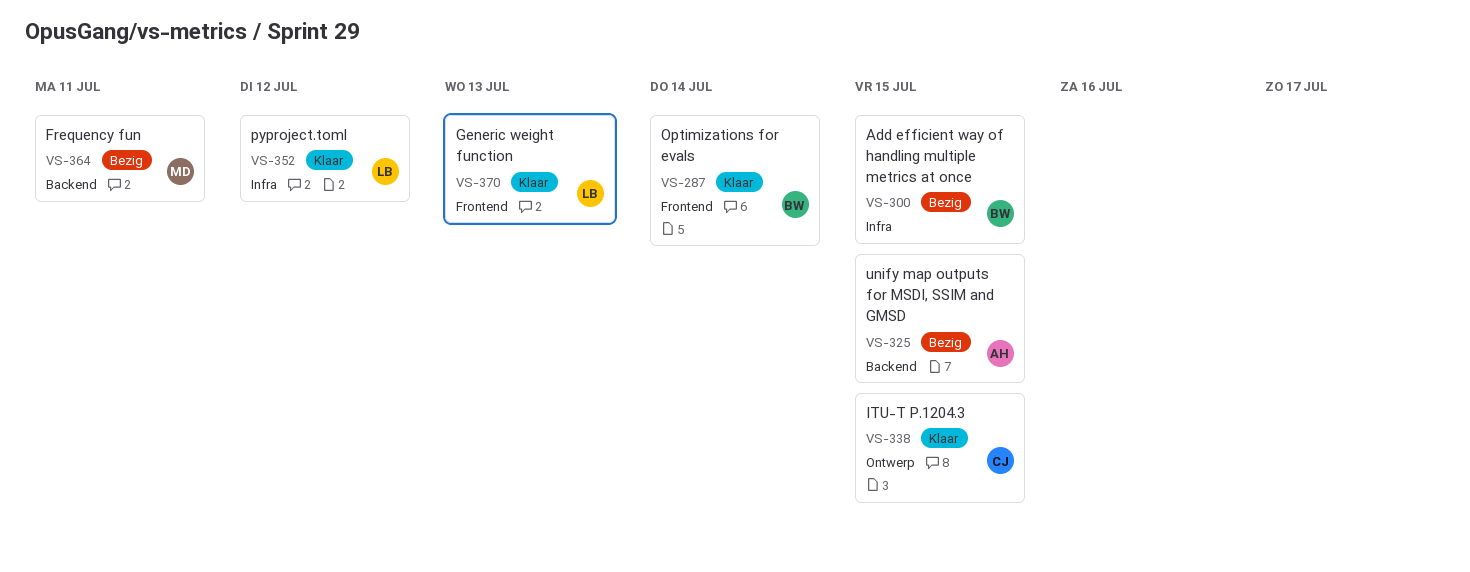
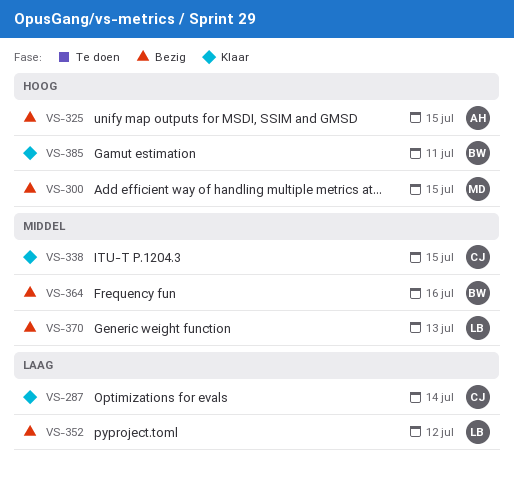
VS-287, owner: BW -> CJ
VS-300, owner: BW -> MD
VS-352, status: Klaar -> Bezig
VS-364, owner: MD -> BW
VS-364, due: Jul 11 -> Jul 16
VS-370, status: Klaar -> Bezig
VS-385: none -> present

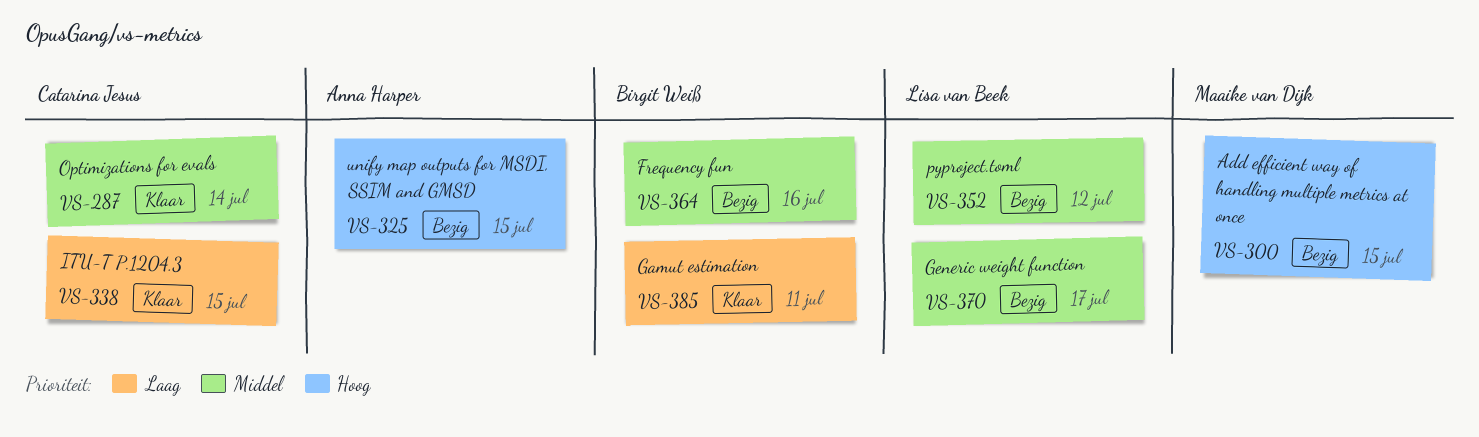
VS-287, priority: Laag -> Middel
VS-338, priority: Middel -> Laag
VS-352, priority: Laag -> Middel
VS-370, due: Jul 13 -> Jul 17
VS-385, priority: Hoog -> Laag

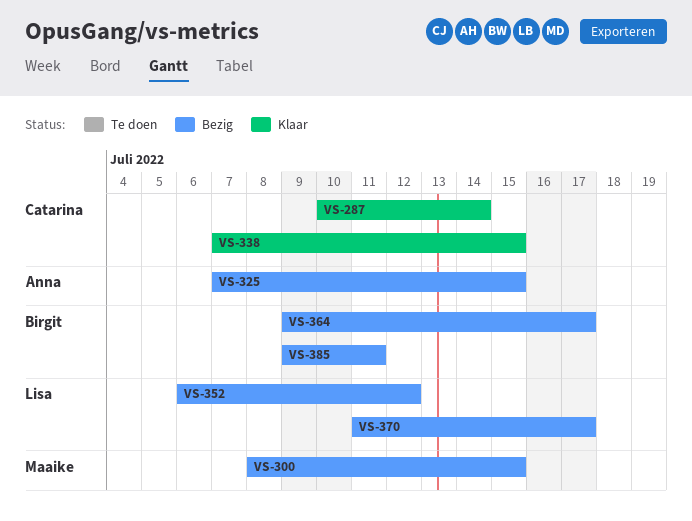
VS-364, due: Jul 16 -> Jul 17
VS-385, status: Klaar -> Bezig

